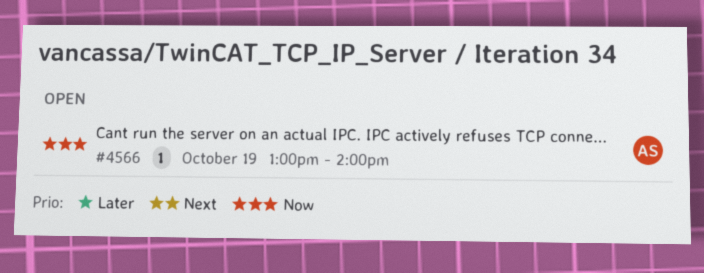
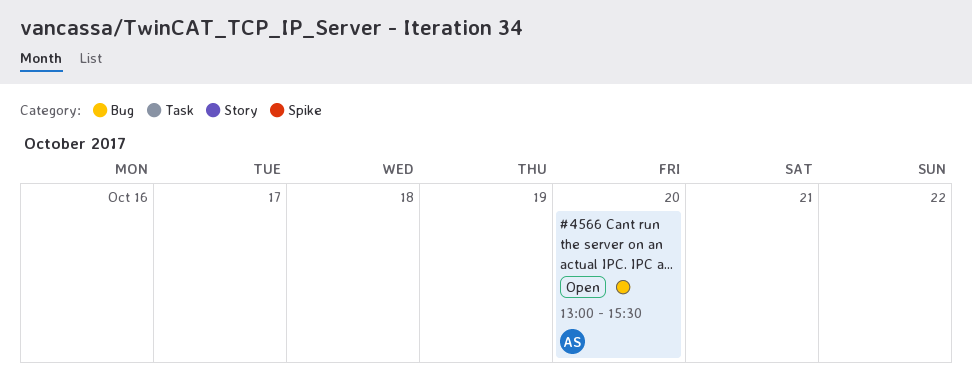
#4566, day: Oct 19 -> Oct 20
#4566, ends: 14:00 -> 15:30

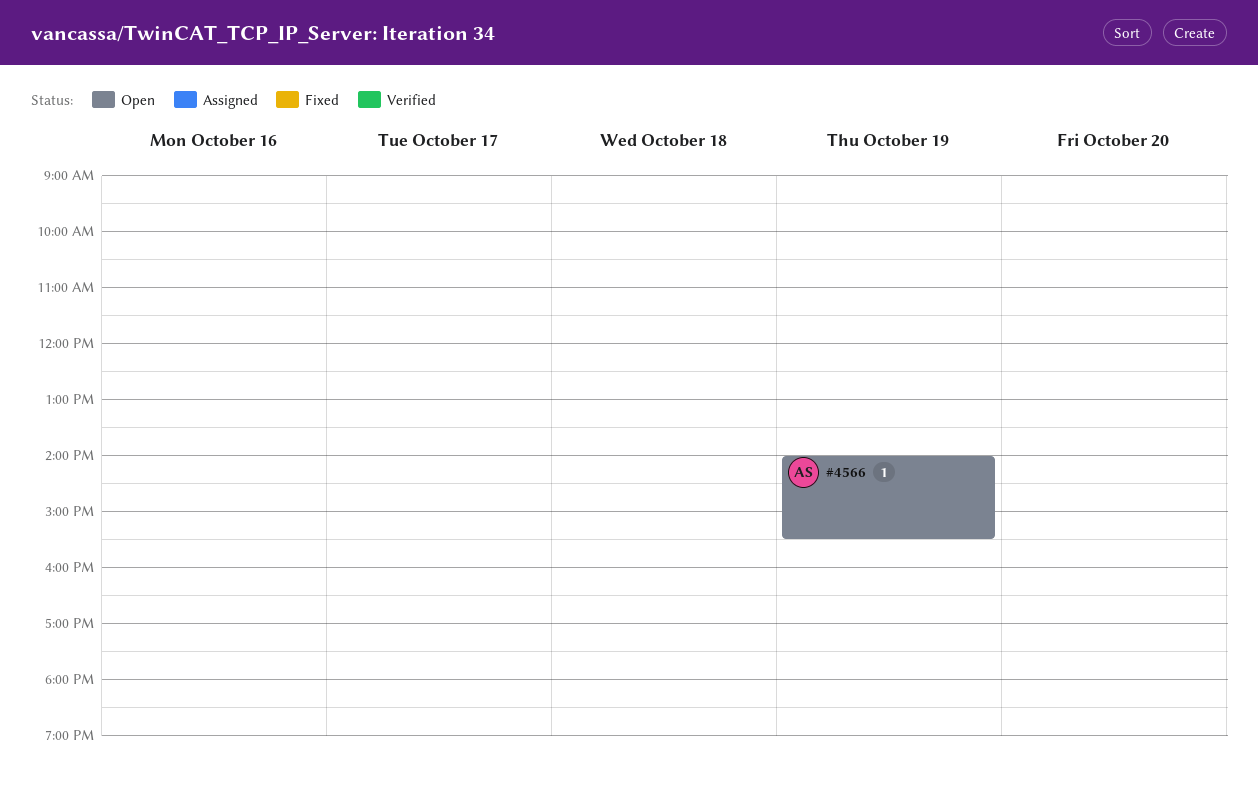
#4566, day: Oct 20 -> Oct 19
#4566, begins: 13:00 -> 14:00

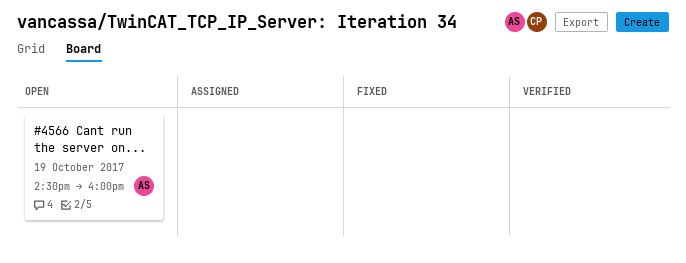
#4566, begins: 14:00 -> 14:30
#4566, ends: 15:30 -> 16:00

